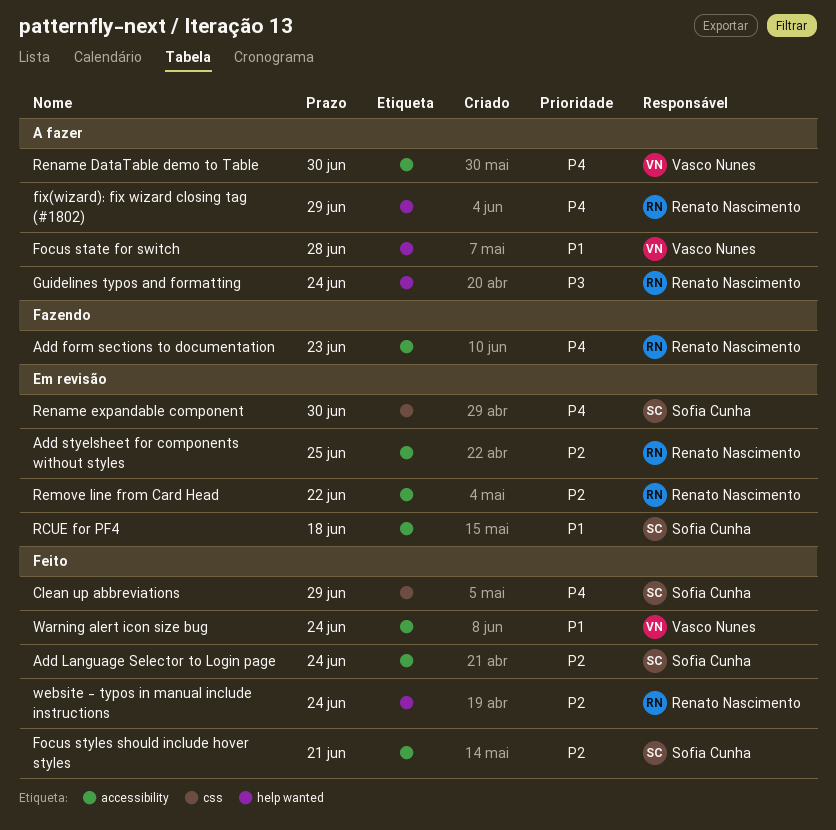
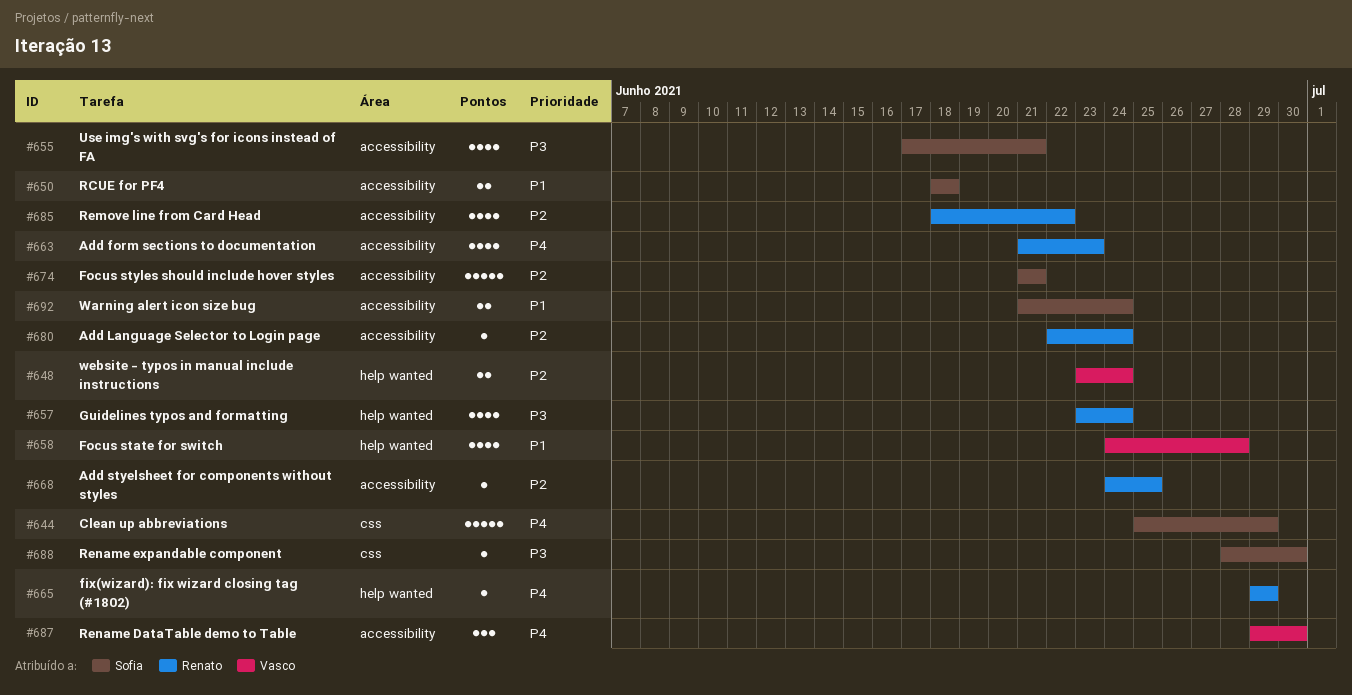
Add Language Selector to Login page, owner: Sofia Cunha -> Renato Nascimento
Rename expandable component, priority: P4 -> P3
Use img's with svg's for icons instead of FA: none -> present
Warning alert icon size bug, owner: Vasco Nunes -> Sofia Cunha
website - typos in manual include instructions, owner: Renato Nascimento -> Vasco Nunes

